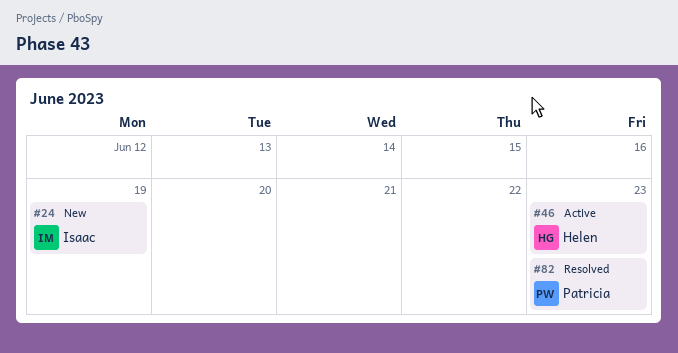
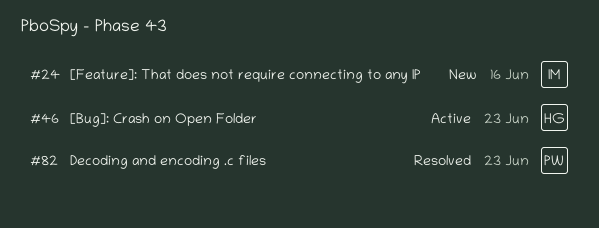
#24, due: Jun 19 -> Jun 16

